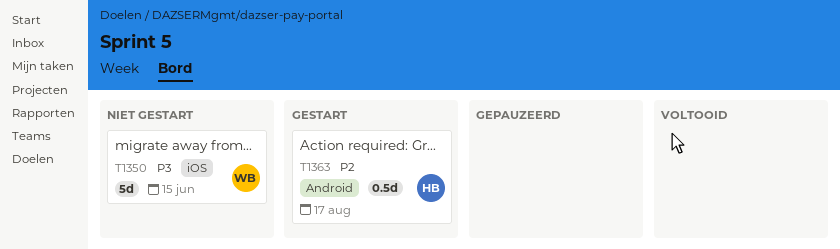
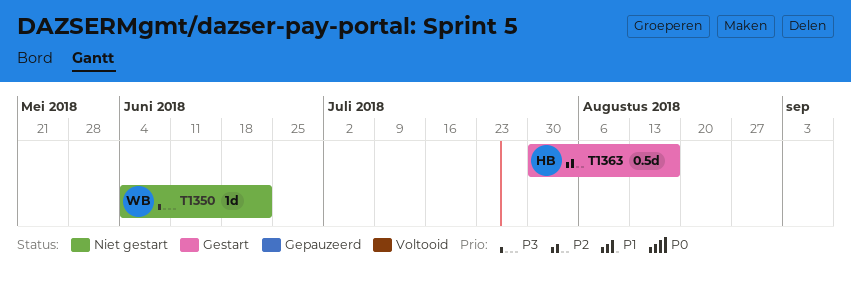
T1350, estimate: 5d -> 1d
T1350, due: Jun 15 -> Jun 22

